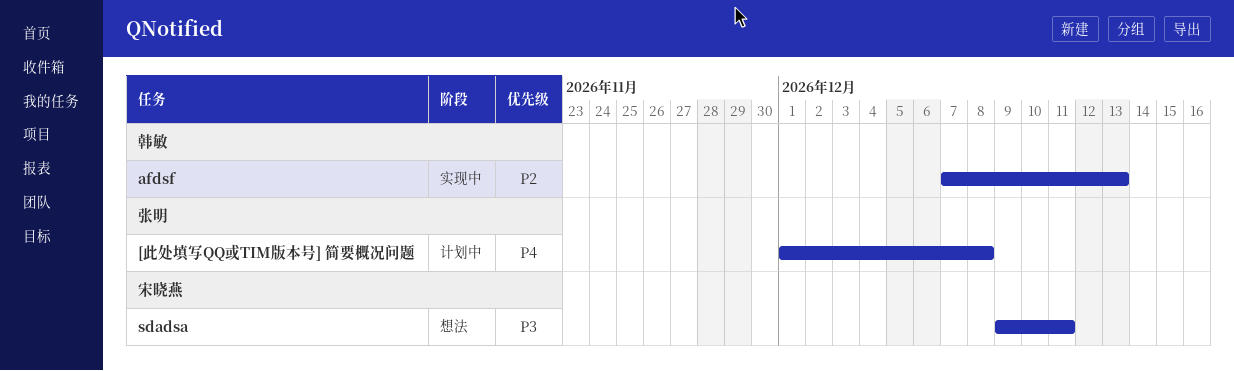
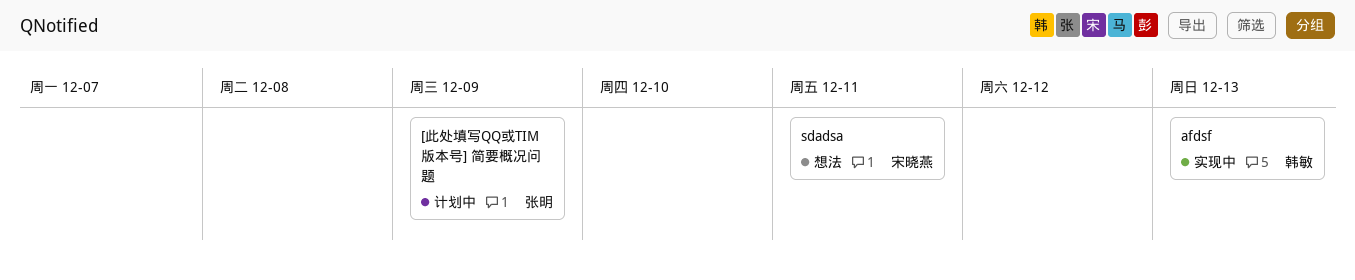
[此处填写QQ或TIM版本号] 简要概况问题, due: Dec 8 -> Dec 9

